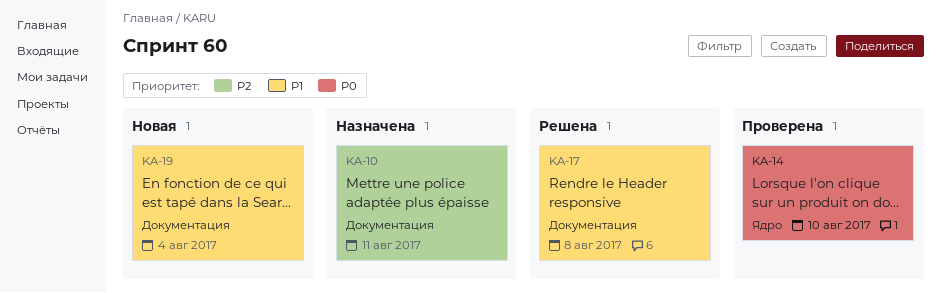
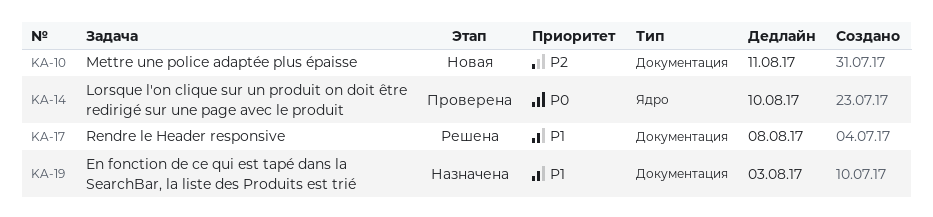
KA-10, status: Назначена -> Новая
KA-19, status: Новая -> Назначена
KA-19, due: Aug 4 -> Aug 3

